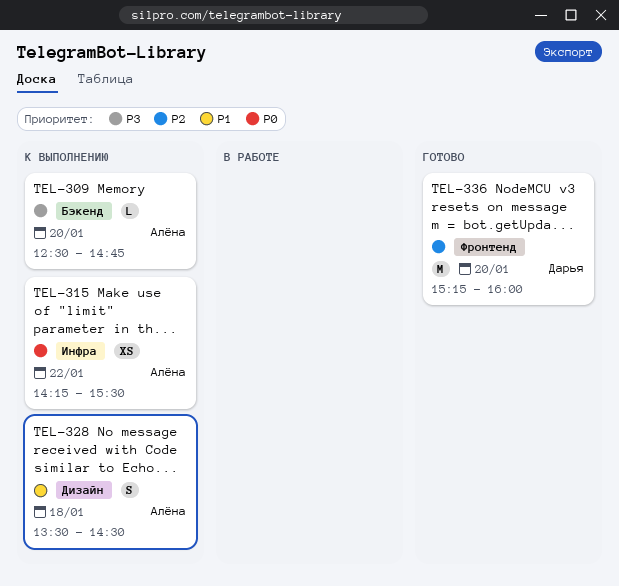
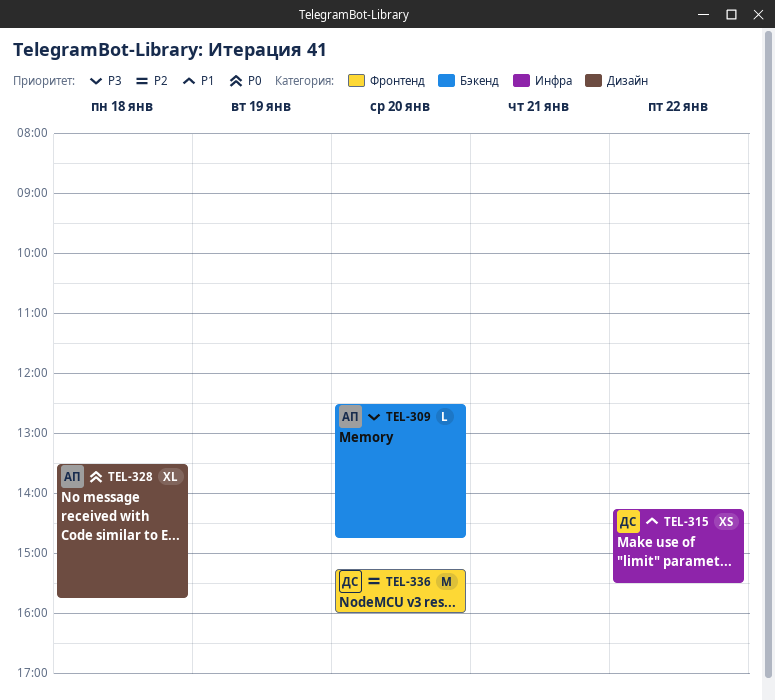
TEL-315, owner: Алёна -> Дарья
TEL-315, priority: P0 -> P1
TEL-328, priority: P1 -> P0
TEL-328, estimate: S -> XL
TEL-328, ends: 14:30 -> 15:45

